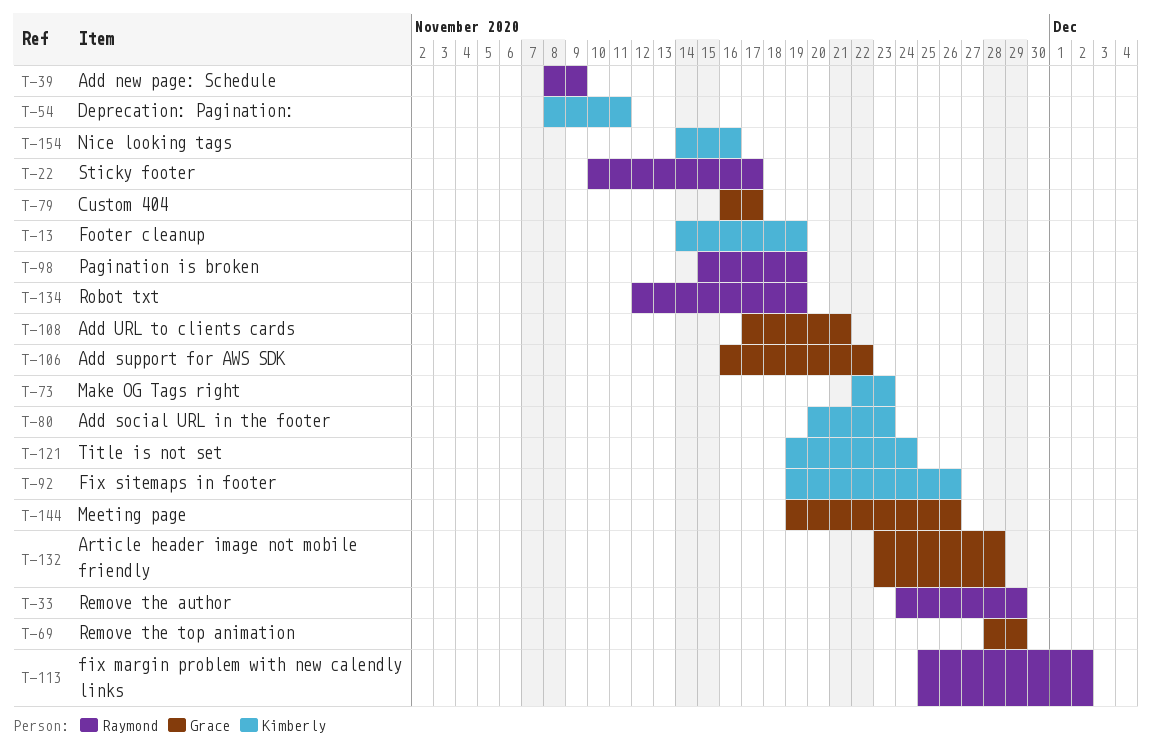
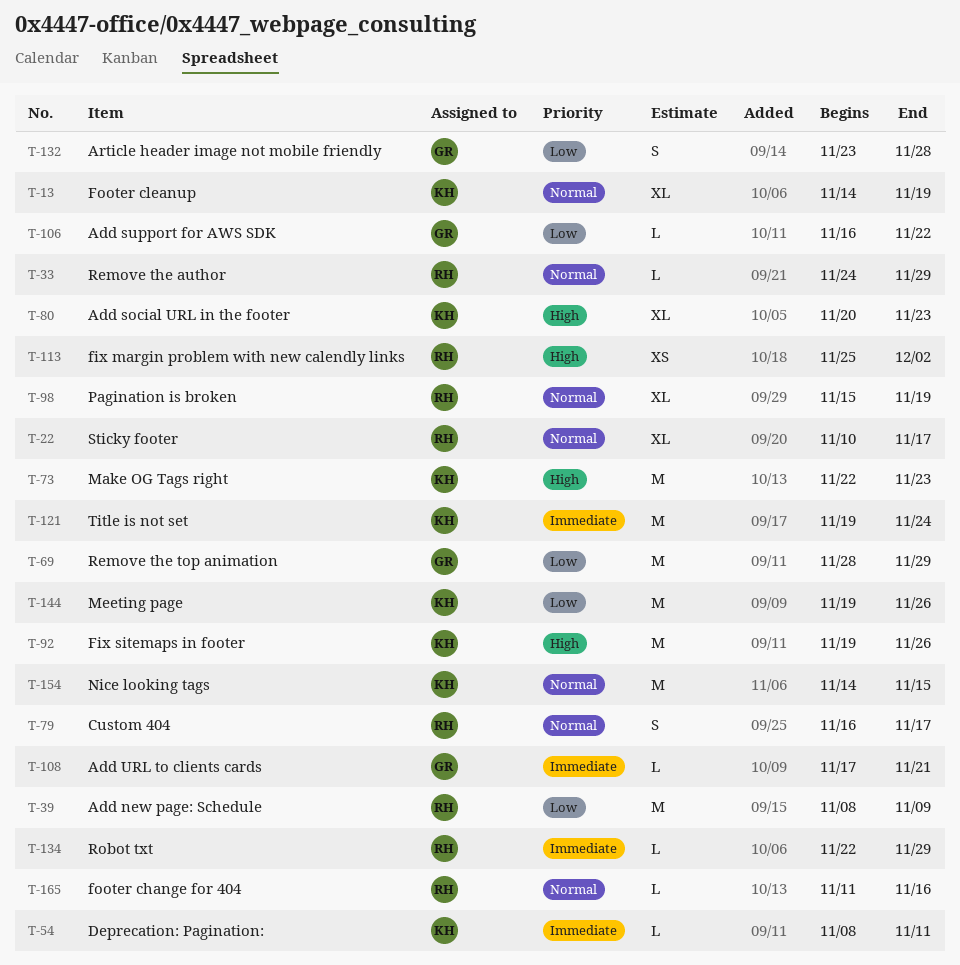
T-79, owner: Grace -> Raymond
T-134, start: Nov 12 -> Nov 22
T-134, due: Nov 19 -> Nov 29
T-144, owner: Grace -> Kimberly
T-154, due: Nov 16 -> Nov 15
T-165: none -> present

